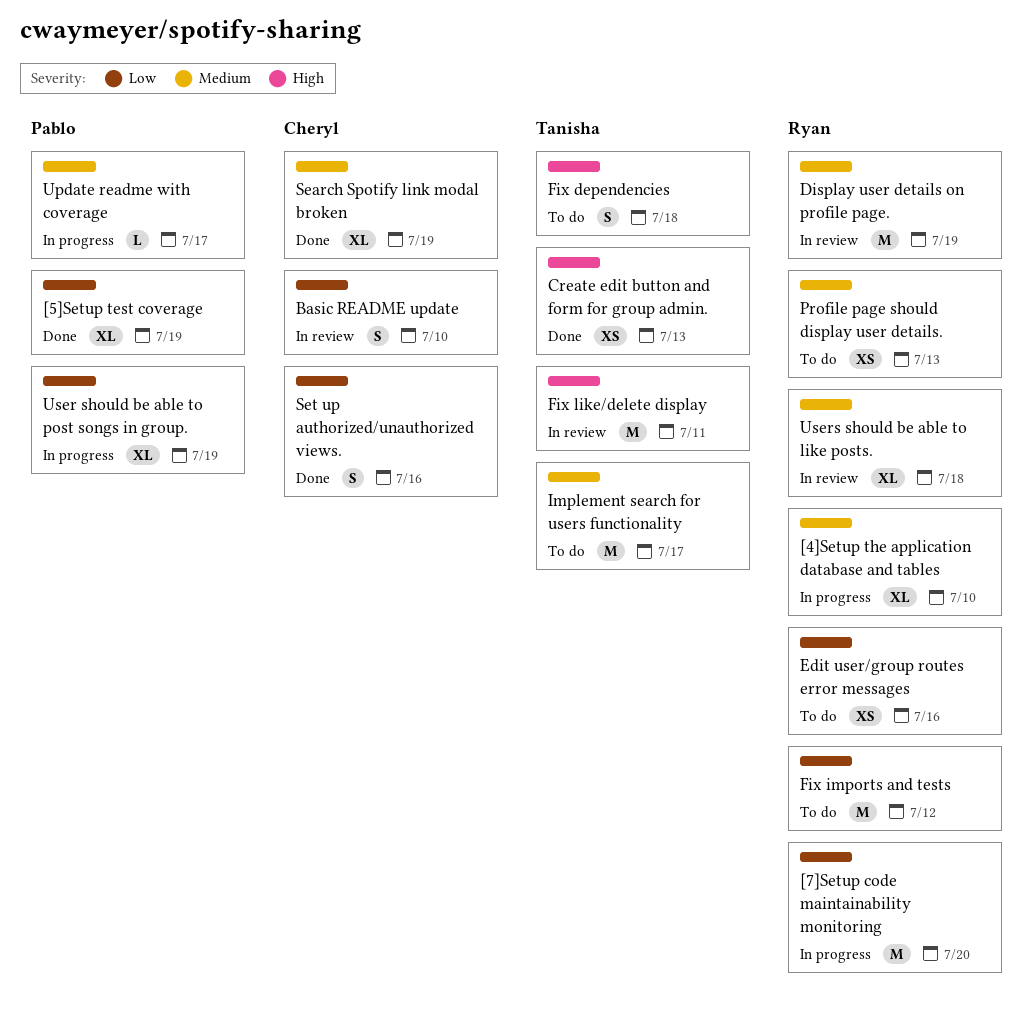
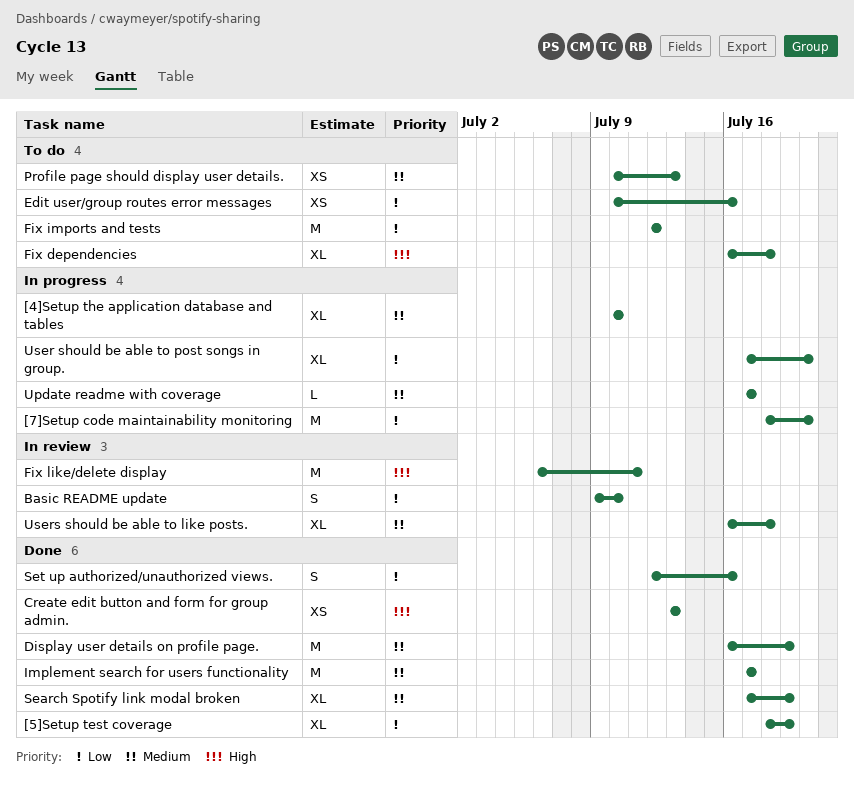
Display user details on profile page., status: In review -> Done
Fix dependencies, estimate: S -> XL
Implement search for users functionality, status: To do -> Done
User should be able to post songs in group., due: Jul 19 -> Jul 20

